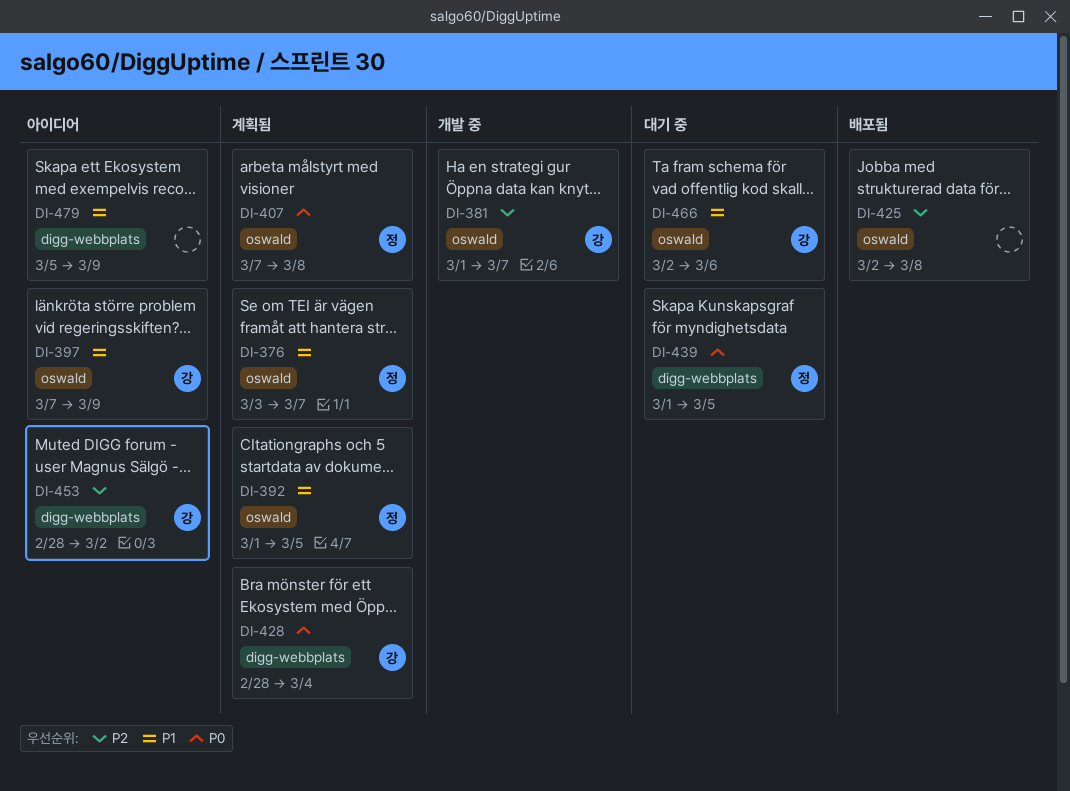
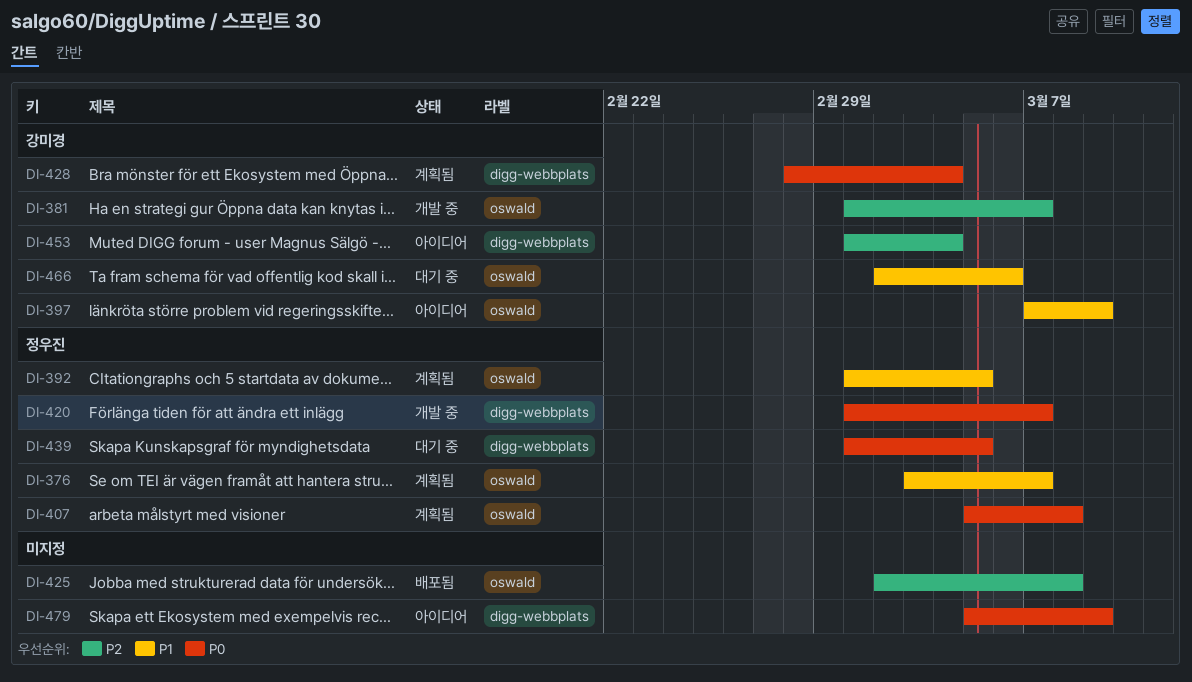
DI-407, start: Mar 7 -> Mar 5
DI-420: none -> present
DI-453, start: Feb 28 -> Mar 1
DI-453, due: Mar 2 -> Mar 4
DI-479, priority: P1 -> P0

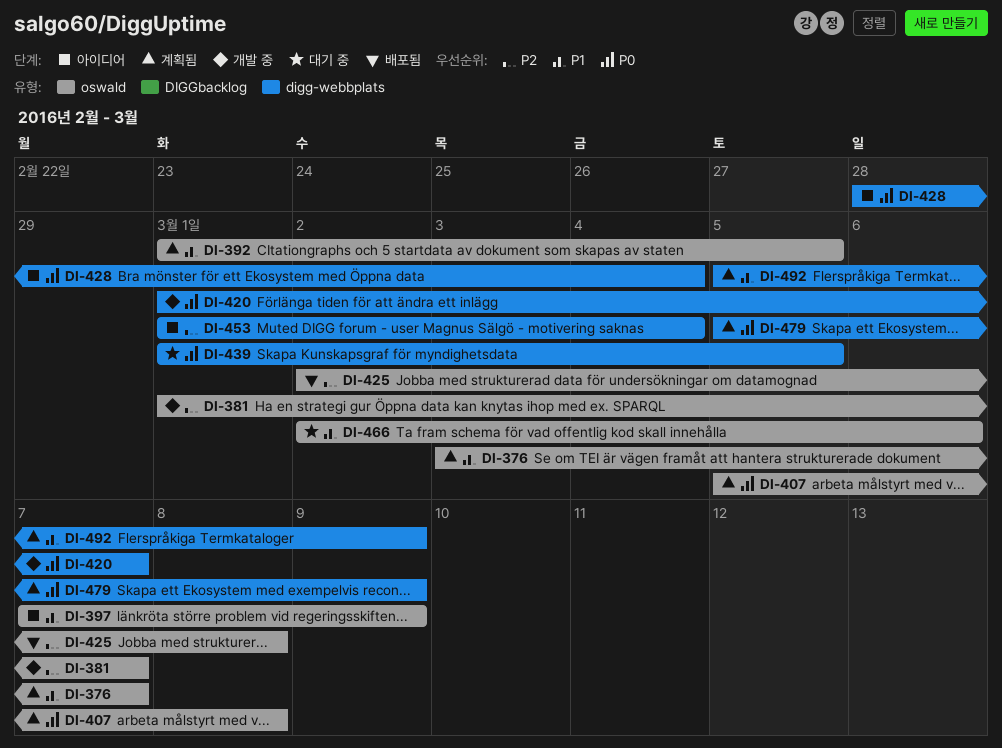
DI-428, status: 계획됨 -> 아이디어
DI-479, status: 아이디어 -> 계획됨
DI-492: none -> present

